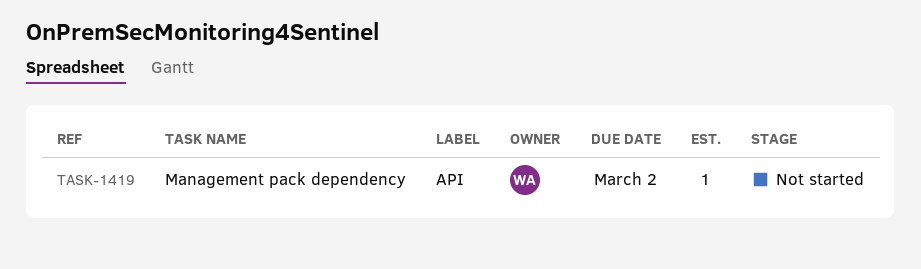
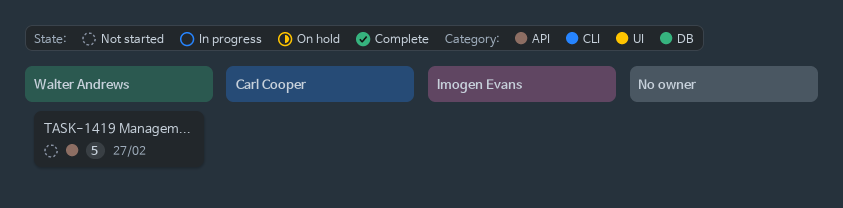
TASK-1419, estimate: 1 -> 5
TASK-1419, due: Mar 2 -> Feb 27

